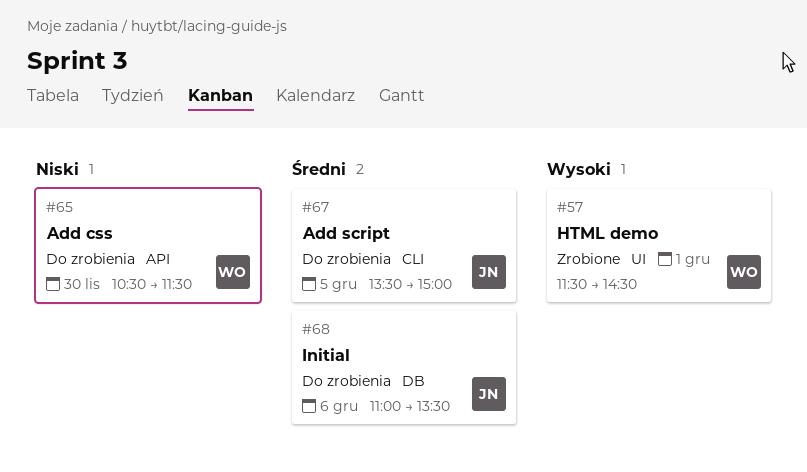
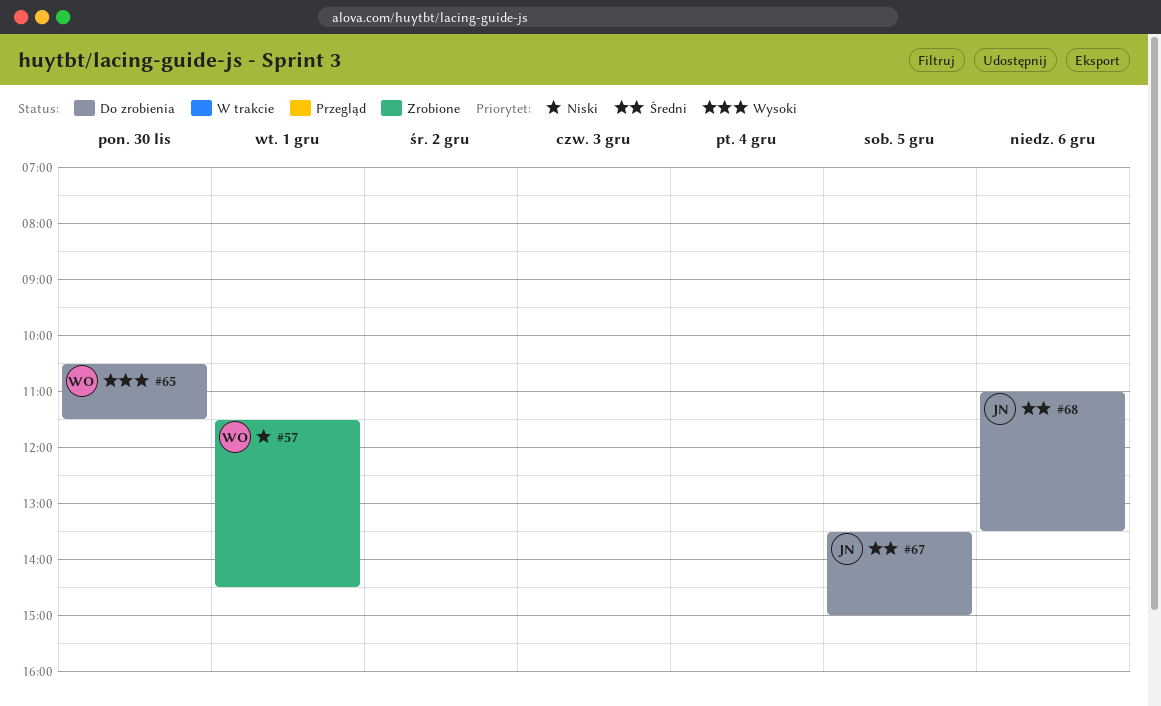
#57, priority: Wysoki -> Niski
#65, priority: Niski -> Wysoki

